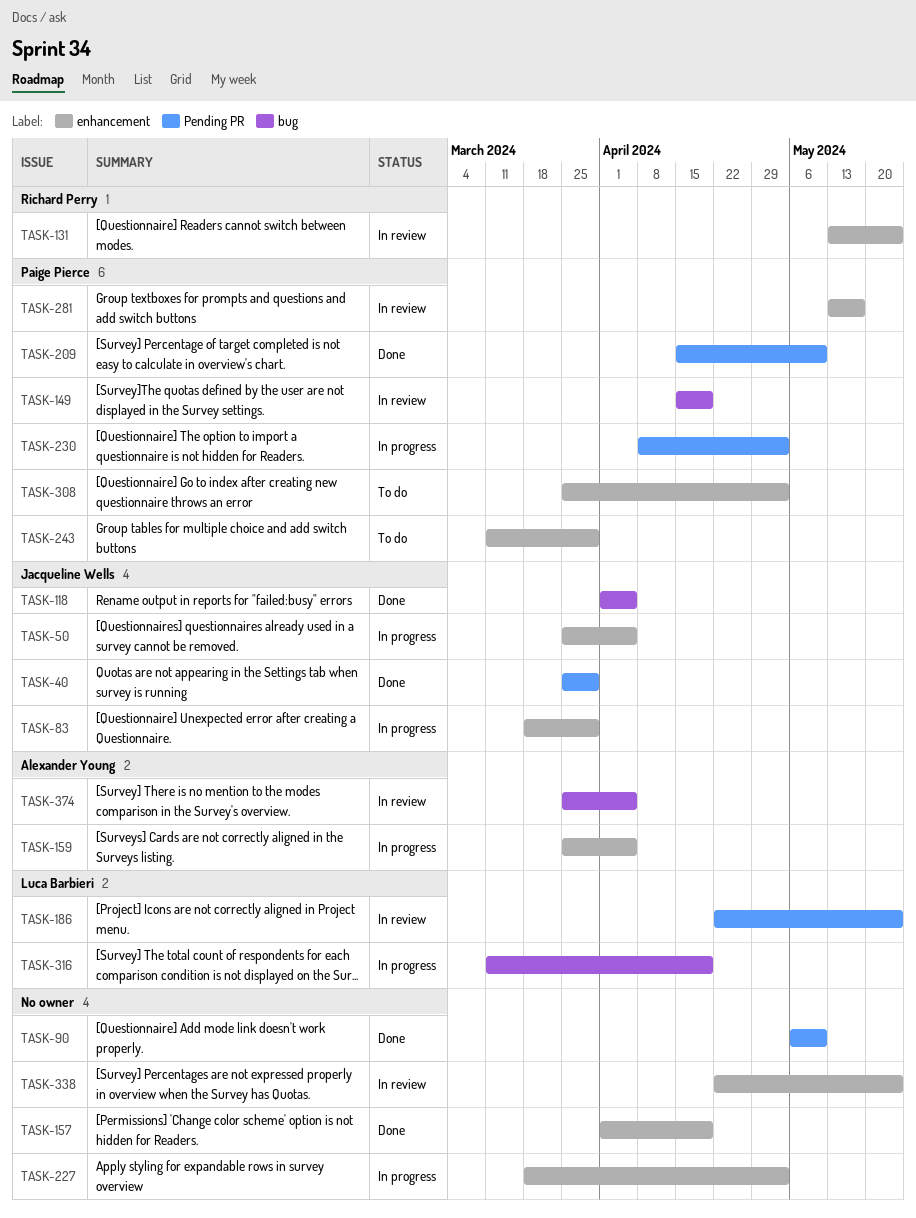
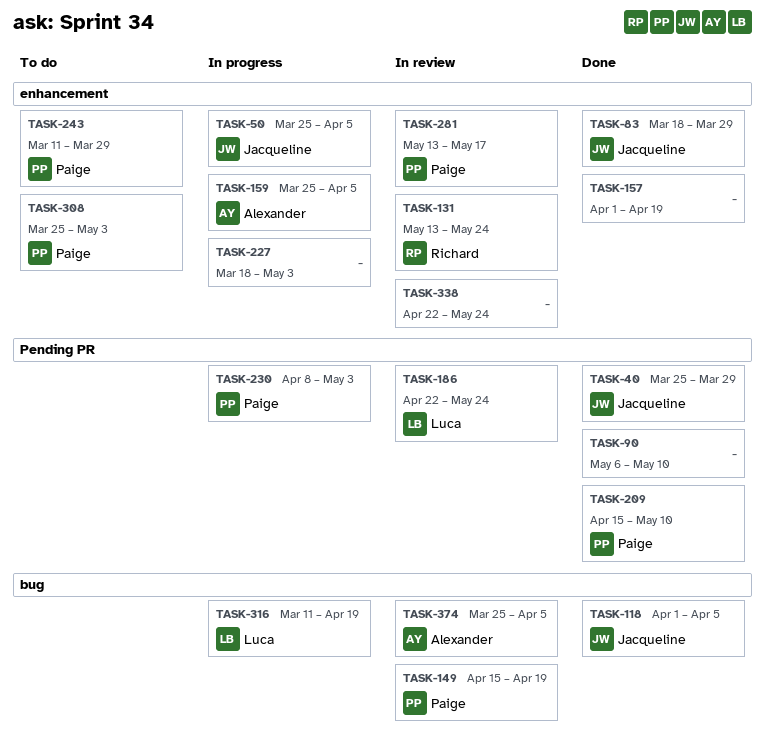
TASK-83, status: In progress -> Done

